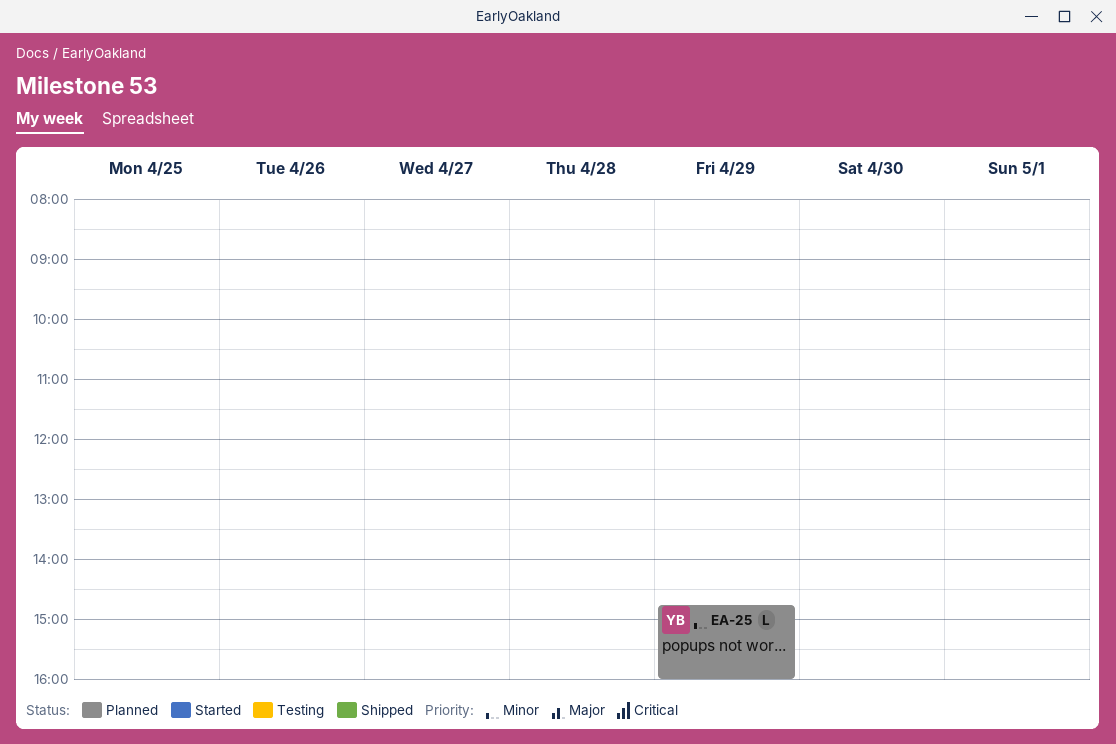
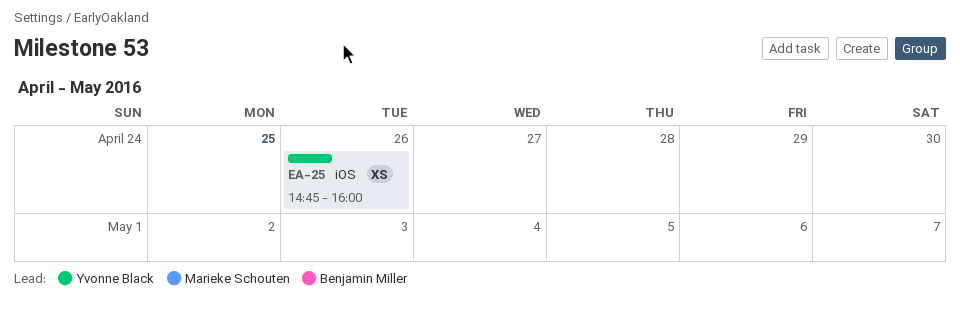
EA-25, estimate: L -> XS
EA-25, day: Apr 29 -> Apr 26

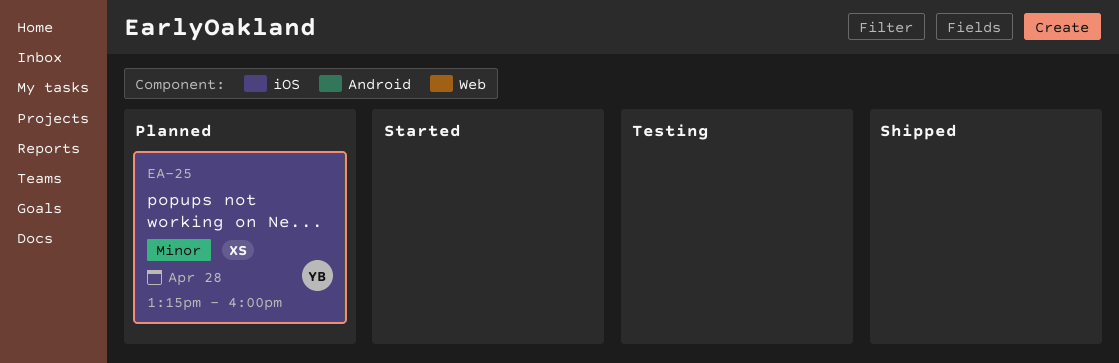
EA-25, day: Apr 26 -> Apr 28
EA-25, begins: 14:45 -> 13:15

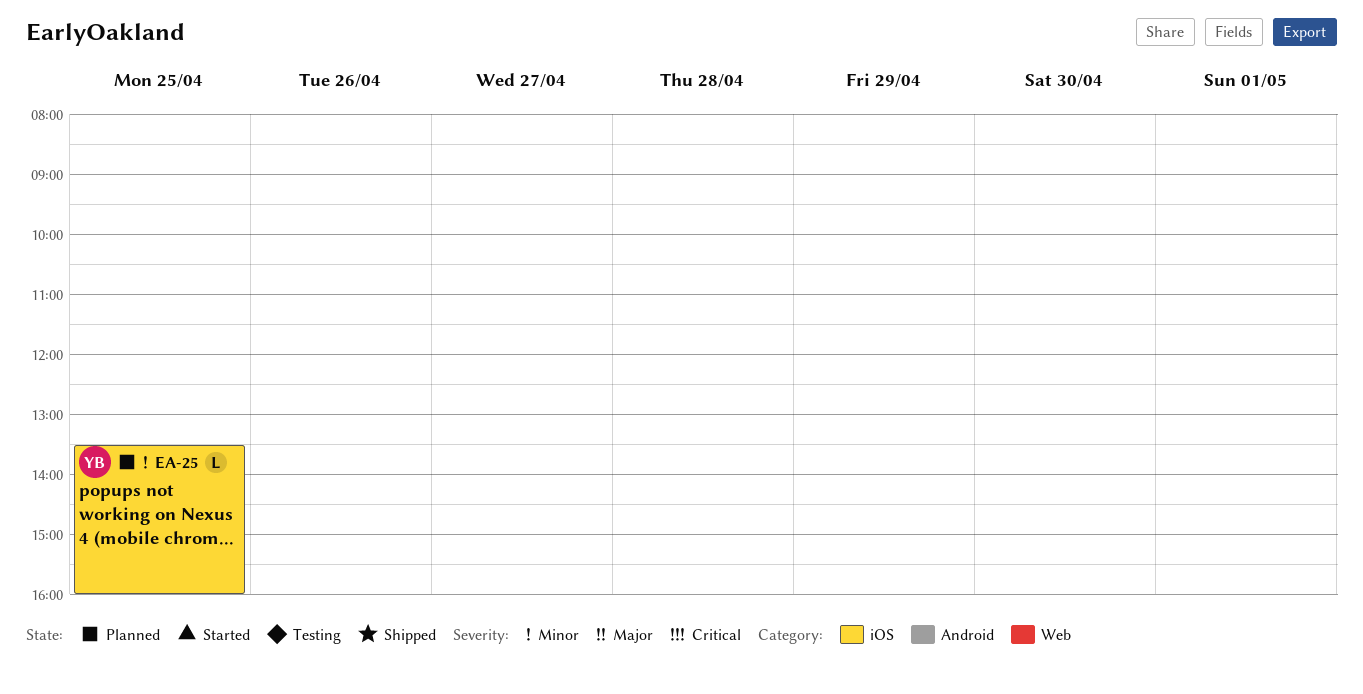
EA-25, estimate: XS -> L
EA-25, day: Apr 28 -> Apr 25
EA-25, begins: 13:15 -> 13:30

